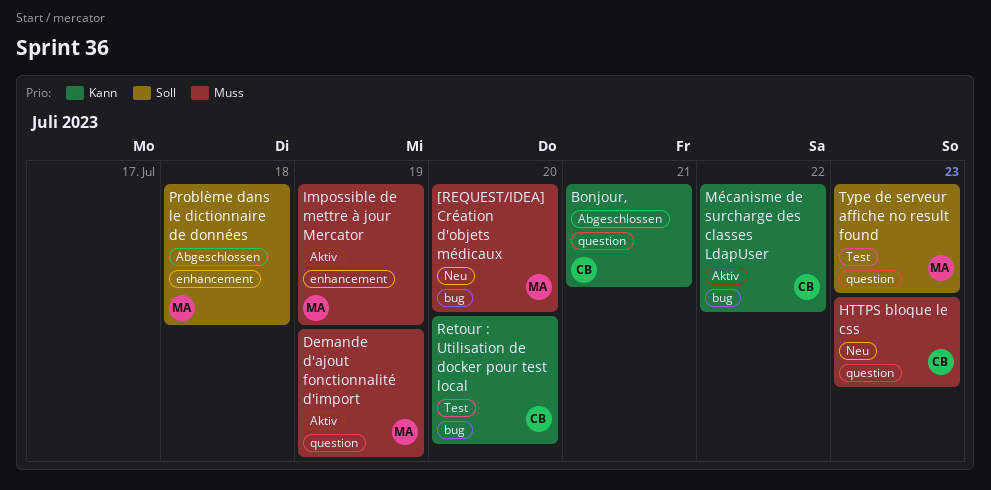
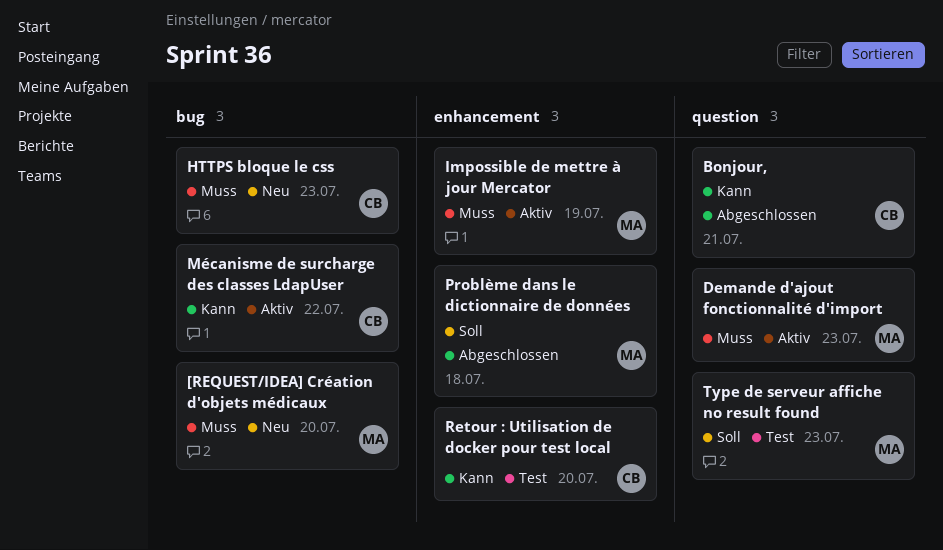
Demande d'ajout fonctionnalité d'import, due: Jul 19 -> Jul 23
HTTPS bloque le css, label: question -> bug
Retour : Utilisation de docker pour test local, label: bug -> enhancement

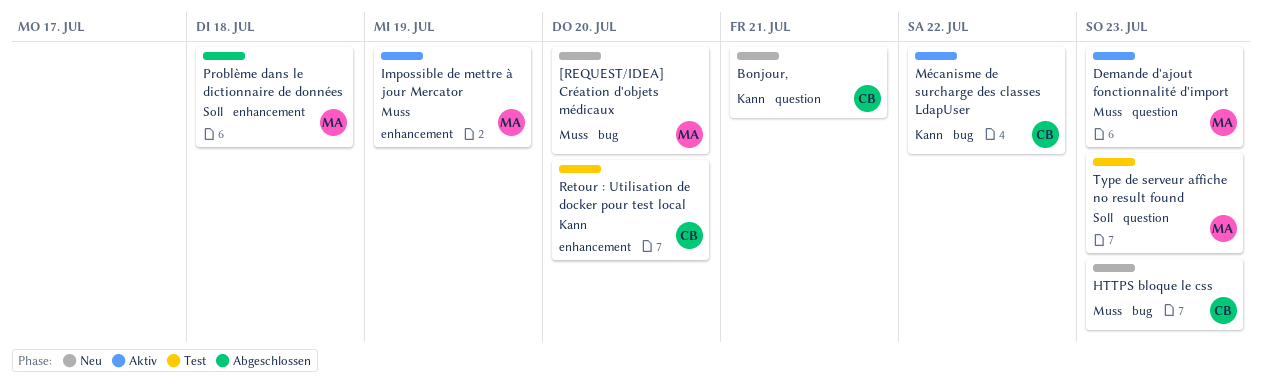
Bonjour,, status: Abgeschlossen -> Neu

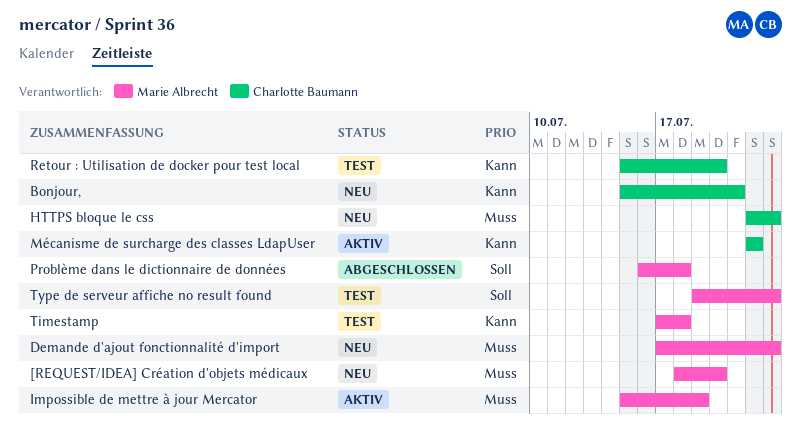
Demande d'ajout fonctionnalité d'import, status: Aktiv -> Neu
Timestamp: none -> present

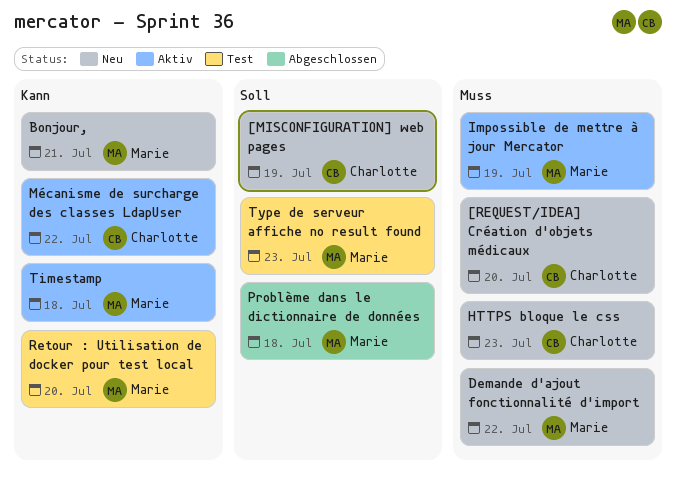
[MISCONFIGURATION] web pages: none -> present
[REQUEST/IDEA] Création d'objets médicaux, owner: Marie Albrecht -> Charlotte Baumann
Bonjour,, owner: Charlotte Baumann -> Marie Albrecht
Demande d'ajout fonctionnalité d'import, due: Jul 23 -> Jul 22
Retour : Utilisation de docker pour test local, owner: Charlotte Baumann -> Marie Albrecht
Timestamp, status: Test -> Aktiv

